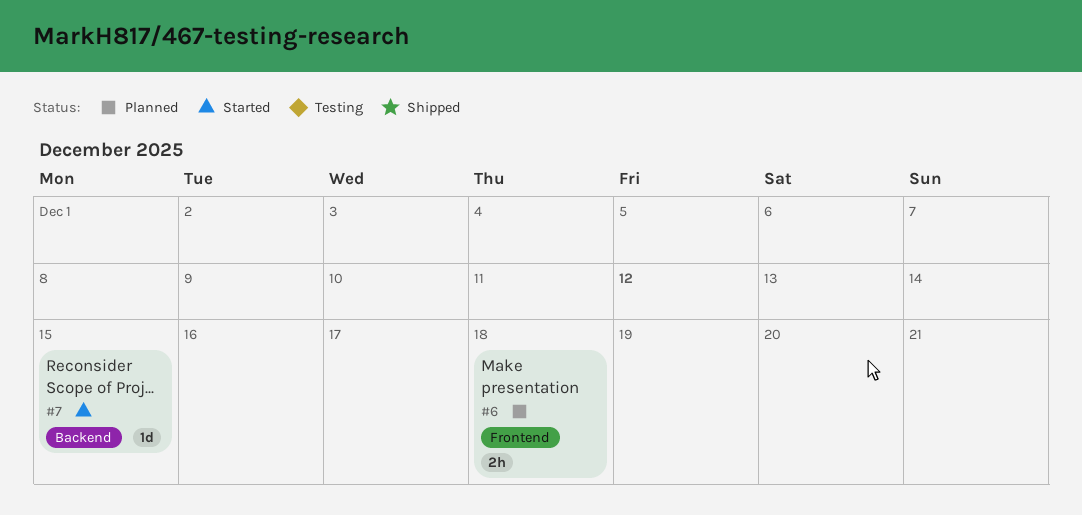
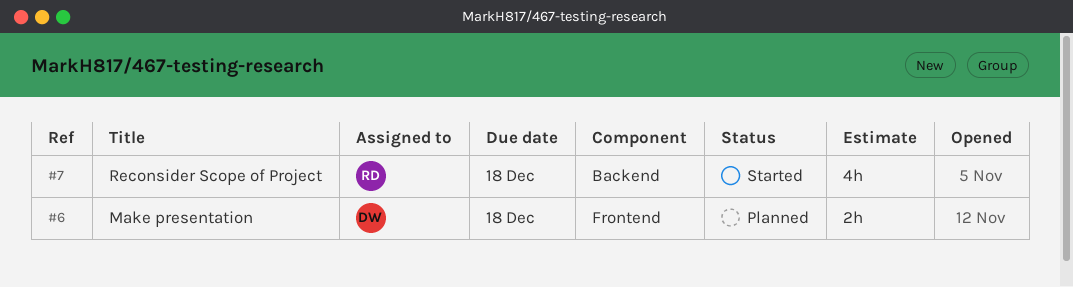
#7, estimate: 1d -> 4h
#7, due: Dec 15 -> Dec 18

